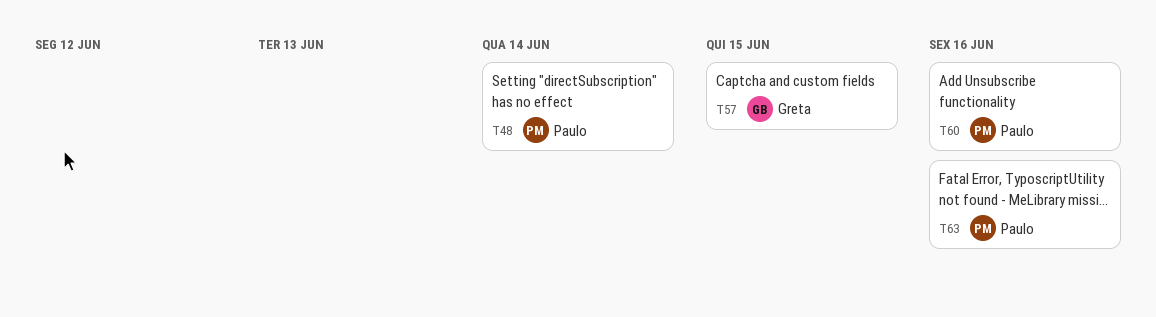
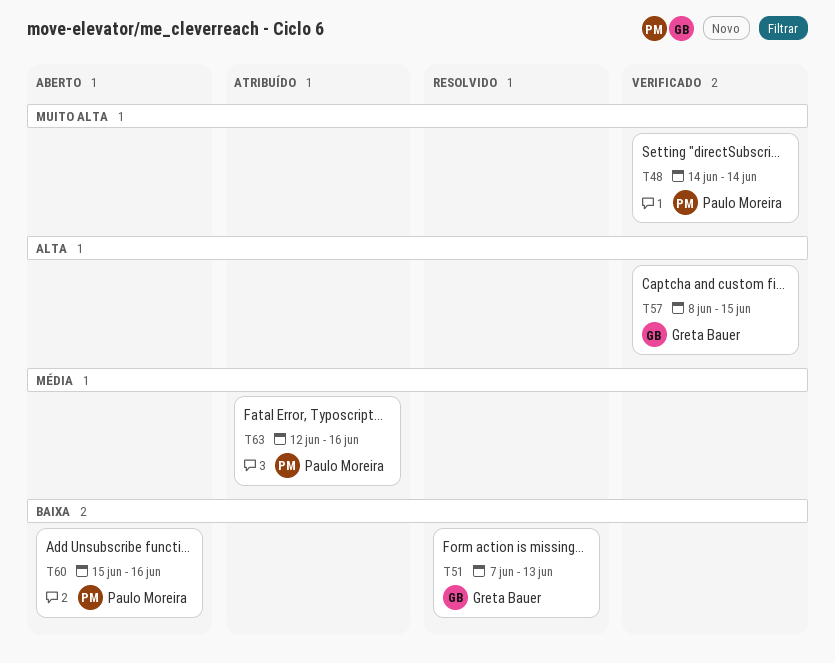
T51: none -> present

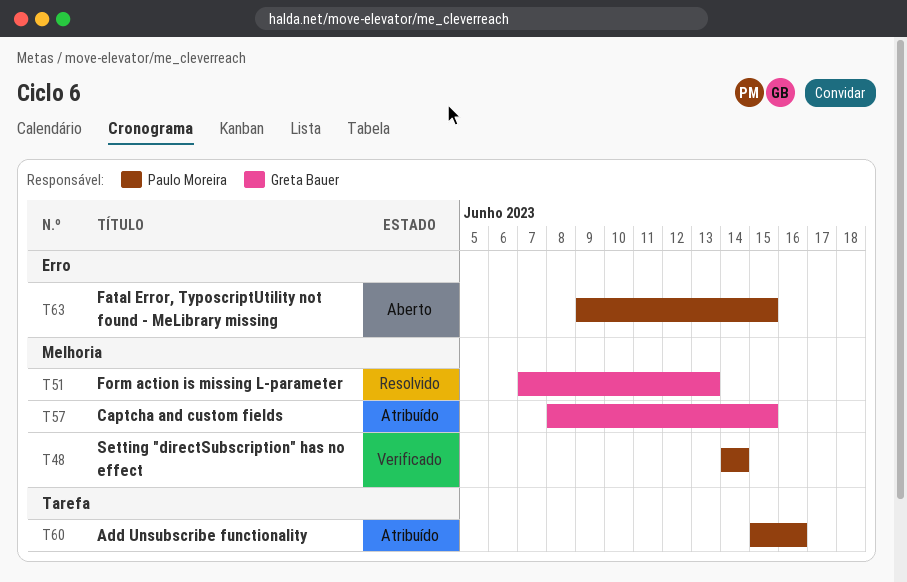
T57, status: Verificado -> Atribuído
T60, status: Aberto -> Atribuído
T63, status: Atribuído -> Aberto
T63, start: Jun 12 -> Jun 9
T63, due: Jun 16 -> Jun 15

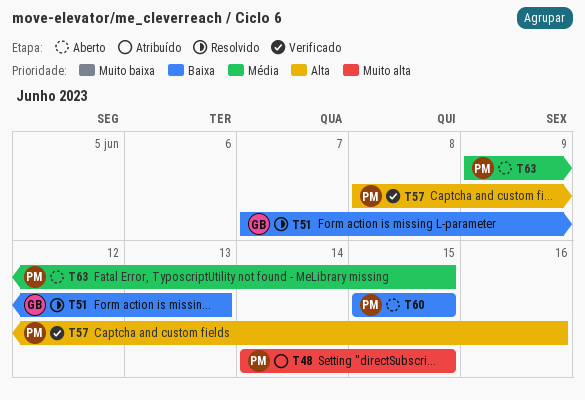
T48, status: Verificado -> Atribuído
T48, due: Jun 14 -> Jun 15
T57, status: Atribuído -> Verificado
T57, owner: Greta Bauer -> Paulo Moreira
T57, due: Jun 15 -> Jun 16
T60, status: Atribuído -> Aberto
T60, due: Jun 16 -> Jun 15

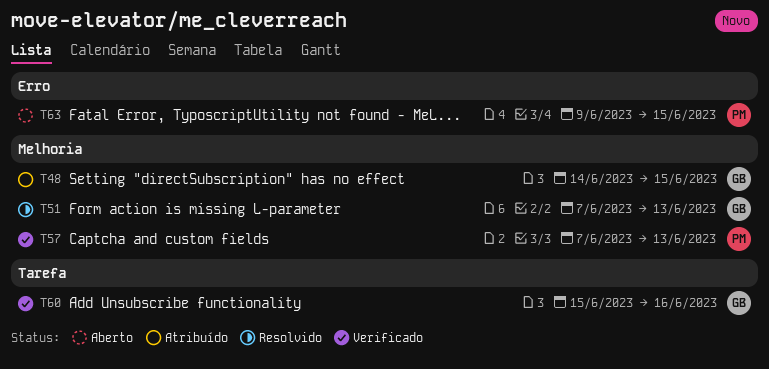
T48, owner: PM -> GB
T57, start: Jun 8 -> Jun 7
T57, due: Jun 16 -> Jun 13
T60, status: Aberto -> Verificado
T60, owner: PM -> GB
T60, due: Jun 15 -> Jun 16

